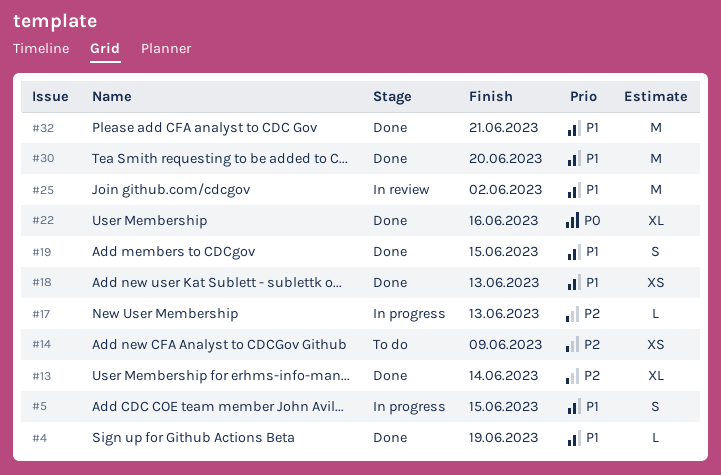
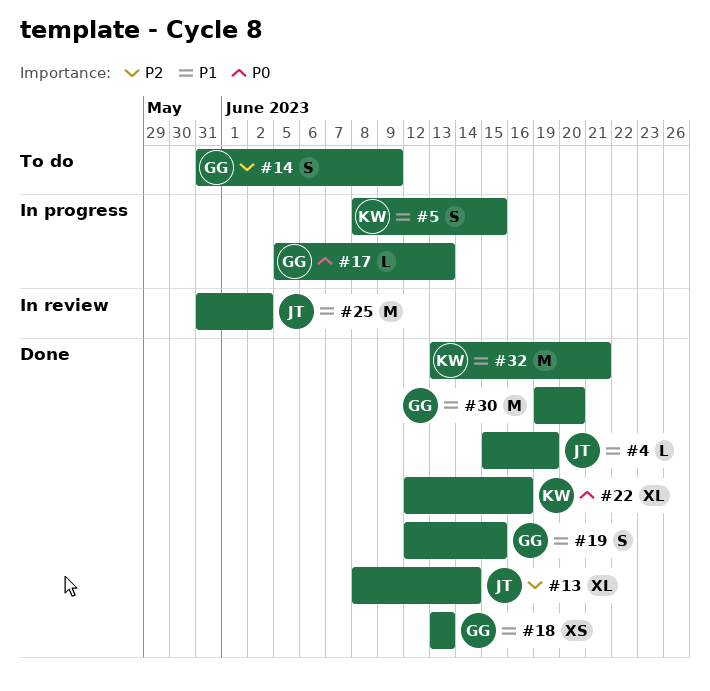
#14, estimate: XS -> S
#17, priority: P2 -> P0

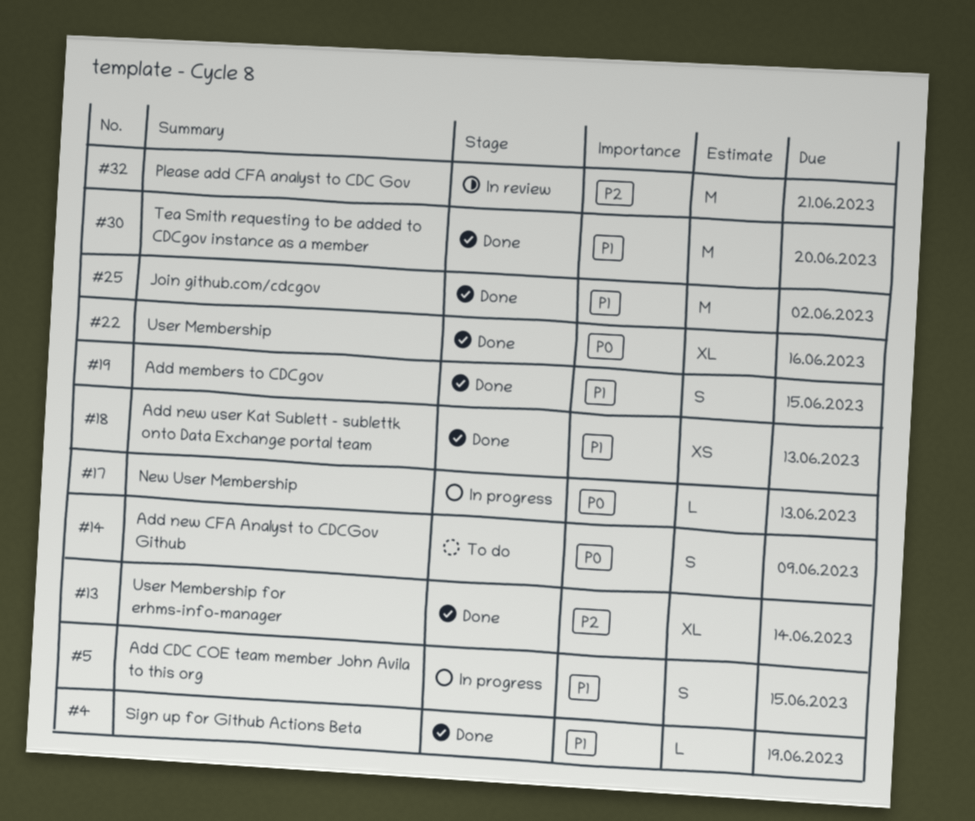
#14, priority: P2 -> P0
#25, status: In review -> Done
#32, status: Done -> In review
#32, priority: P1 -> P2

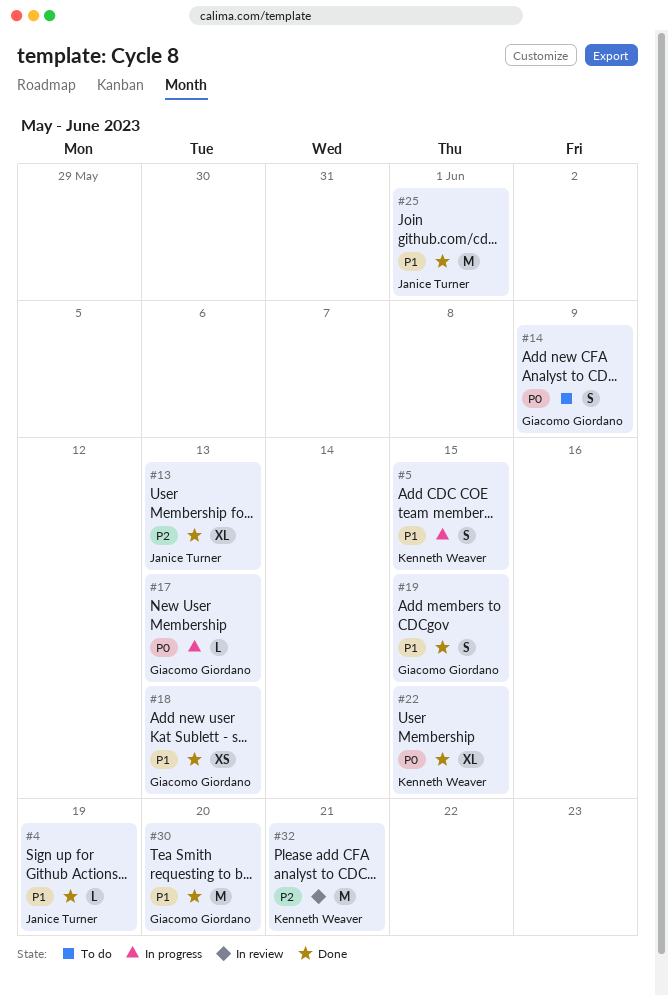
#13, due: Jun 14 -> Jun 13
#22, due: Jun 16 -> Jun 15
#25, due: Jun 2 -> Jun 1

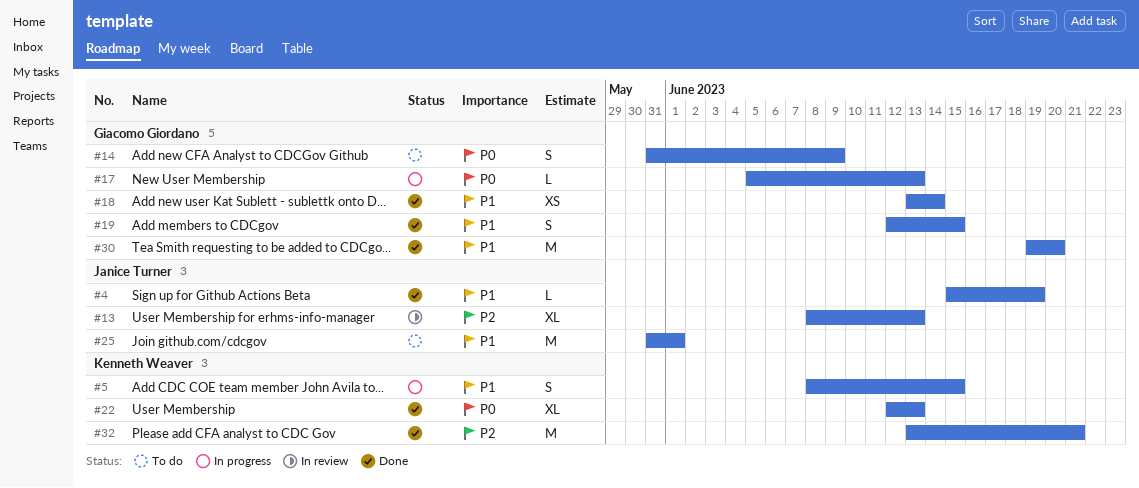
#13, status: Done -> In review
#18, due: Jun 13 -> Jun 14
#22, due: Jun 15 -> Jun 13
#25, status: Done -> To do
#32, status: In review -> Done

